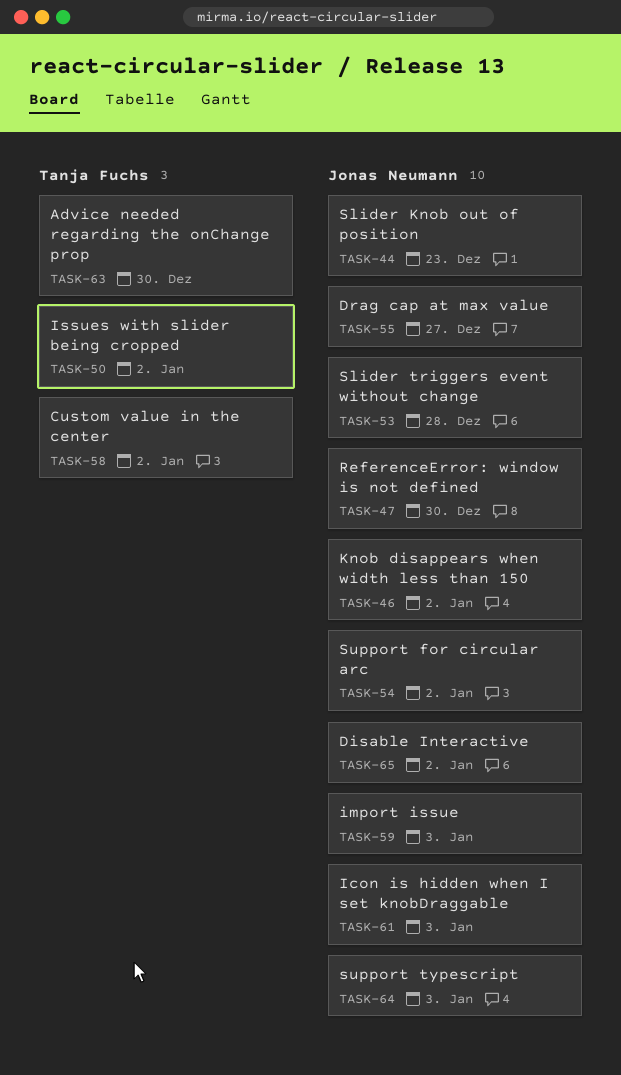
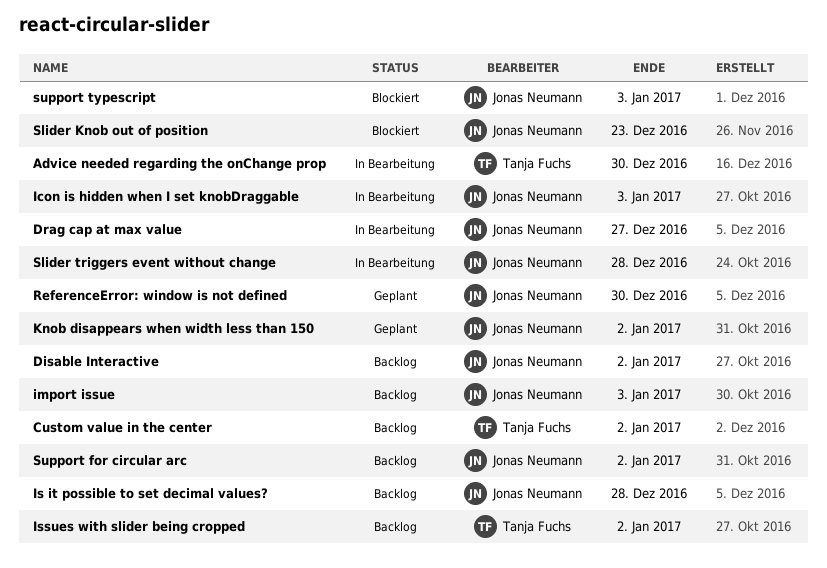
Is it possible to set decimal values?: none -> present

